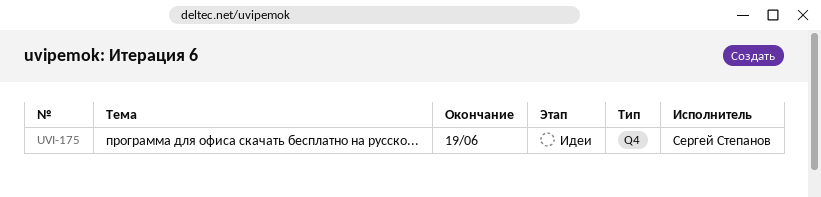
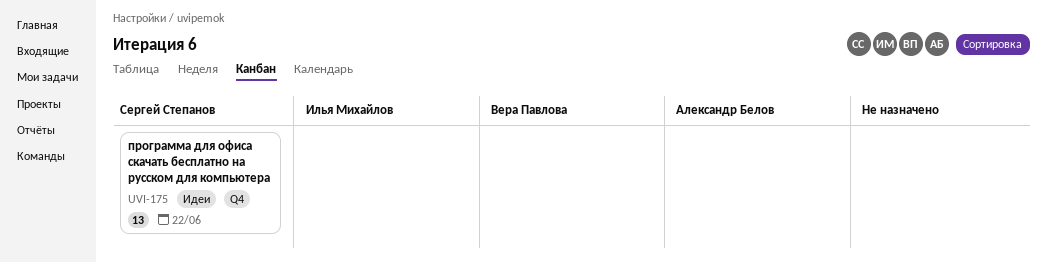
UVI-175, due: Jun 19 -> Jun 22

